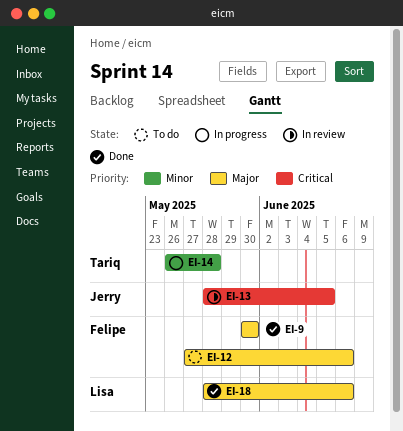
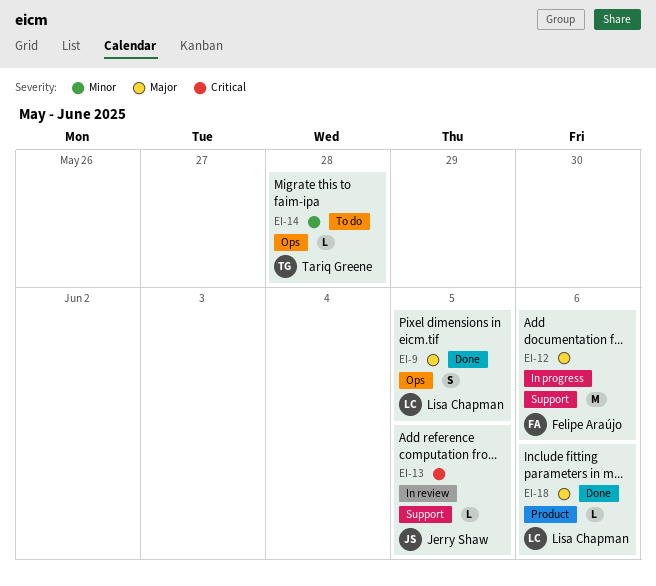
EI-9, owner: Felipe Araújo -> Lisa Chapman
EI-9, due: May 30 -> Jun 5
EI-12, status: To do -> In progress
EI-14, status: In progress -> To do

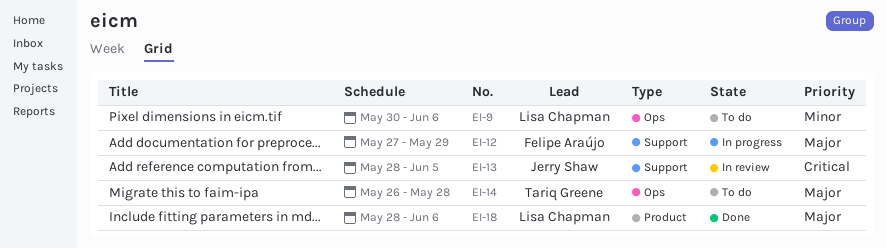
EI-9, status: Done -> To do
EI-9, priority: Major -> Minor
EI-9, due: Jun 5 -> Jun 6
EI-12, due: Jun 6 -> May 29
EI-14, priority: Minor -> Major

